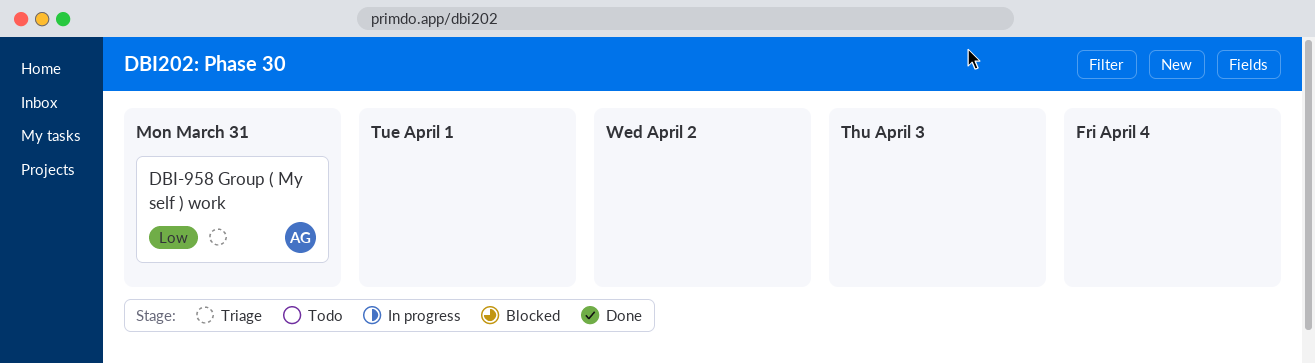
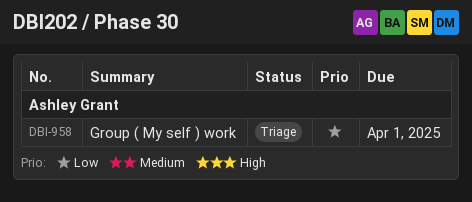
DBI-958, due: Mar 31 -> Apr 1

